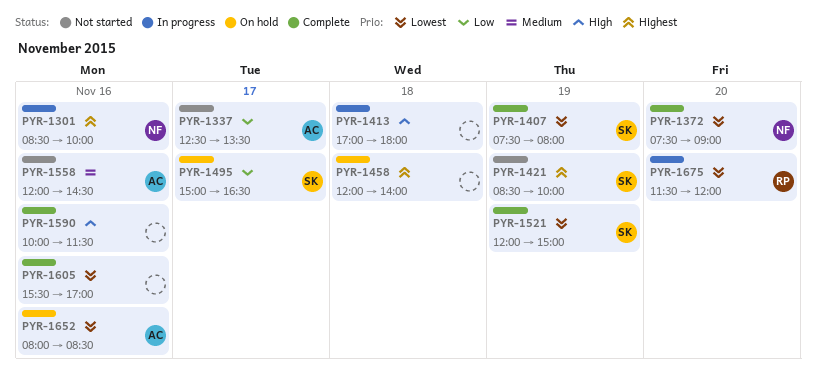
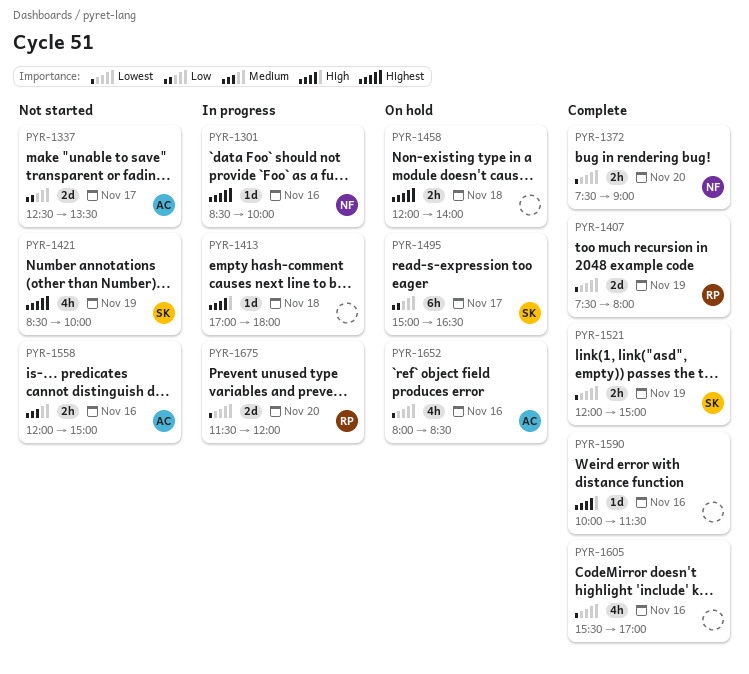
PYR-1407, owner: SK -> RP
PYR-1558, ends: 14:30 -> 15:00

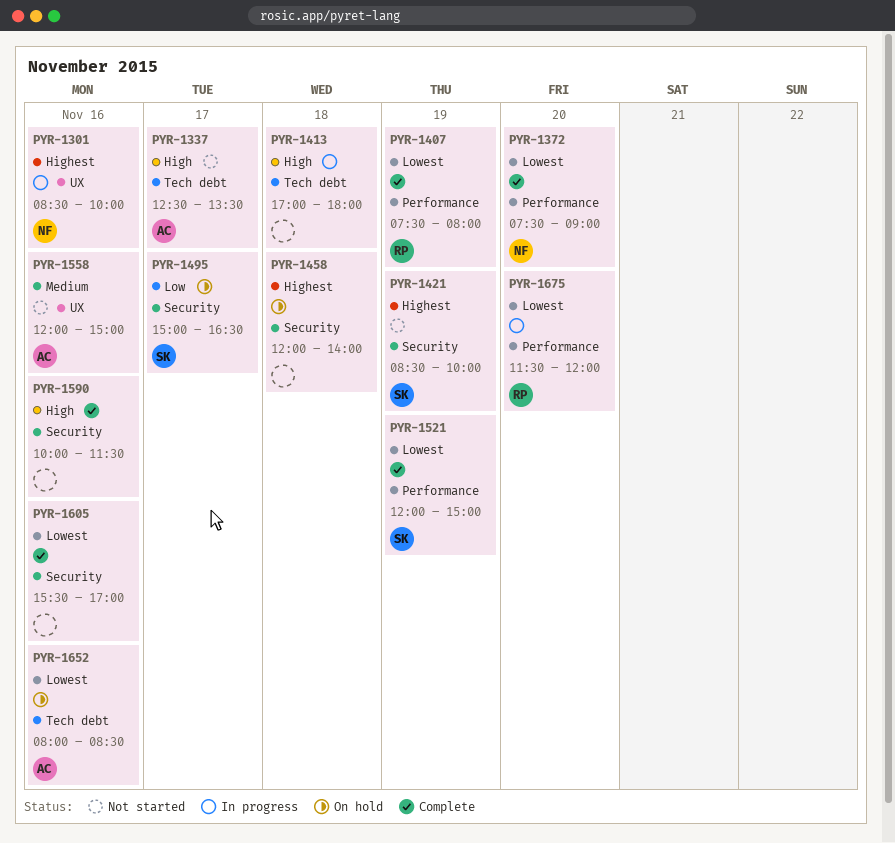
PYR-1337, priority: Low -> High

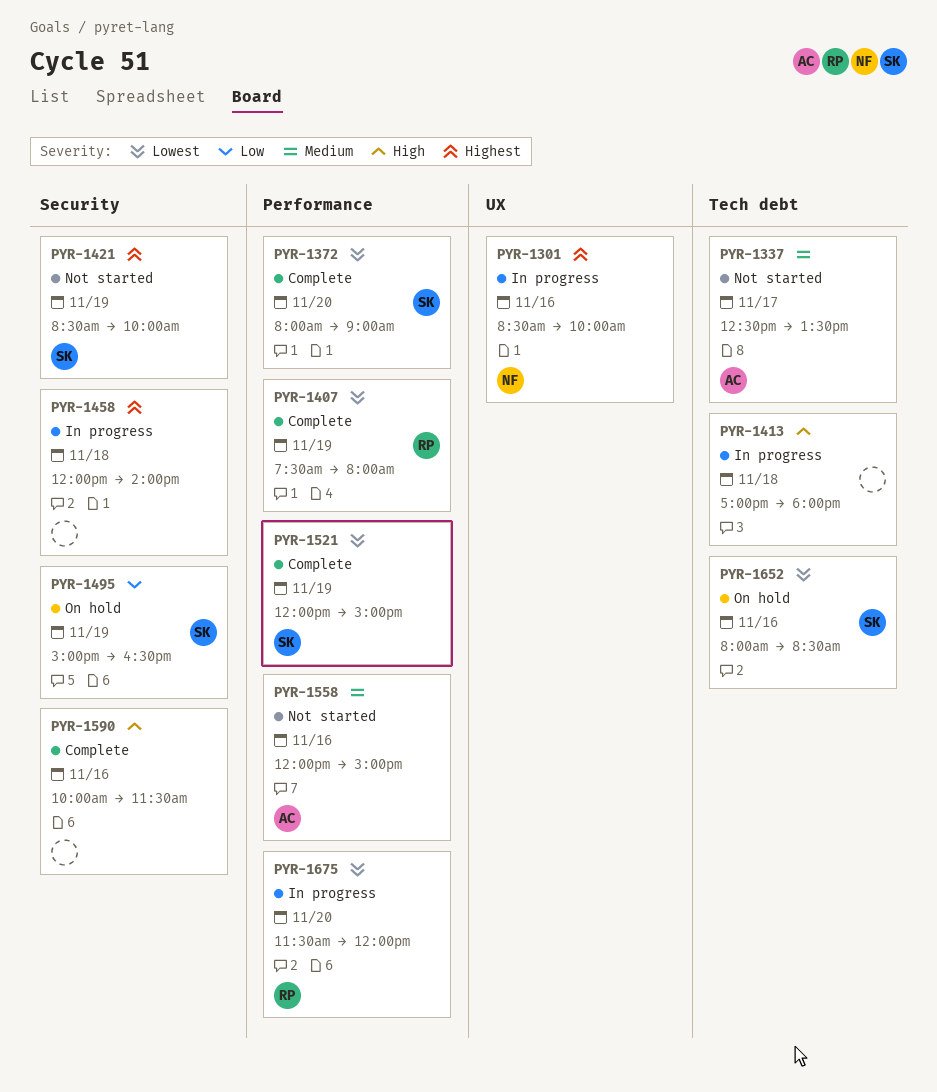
PYR-1337, priority: High -> Medium
PYR-1372, owner: NF -> SK
PYR-1372, begins: 07:30 -> 08:00
PYR-1458, status: On hold -> In progress
PYR-1495, day: Nov 17 -> Nov 19
PYR-1558, label: UX -> Performance
PYR-1605: present -> none
PYR-1652, owner: AC -> SK

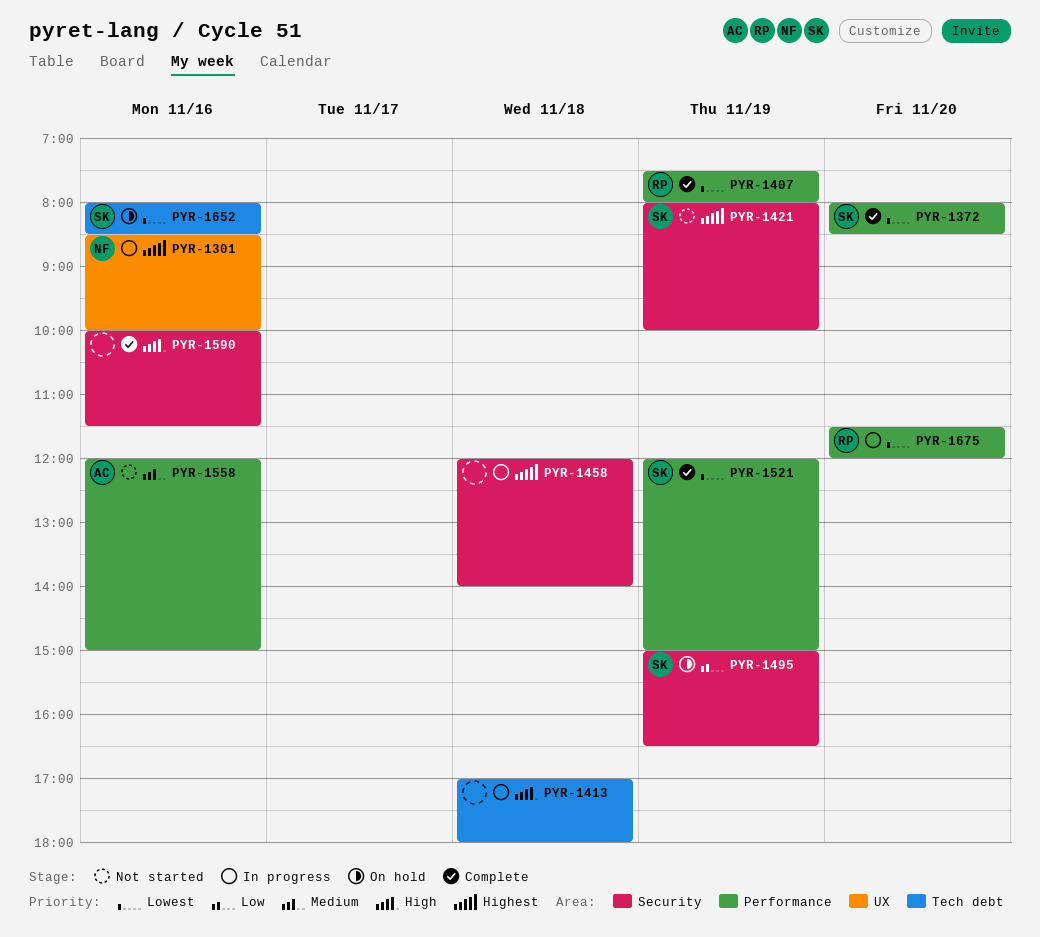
PYR-1337: present -> none
PYR-1372, ends: 09:00 -> 08:30
PYR-1421, begins: 08:30 -> 08:00

